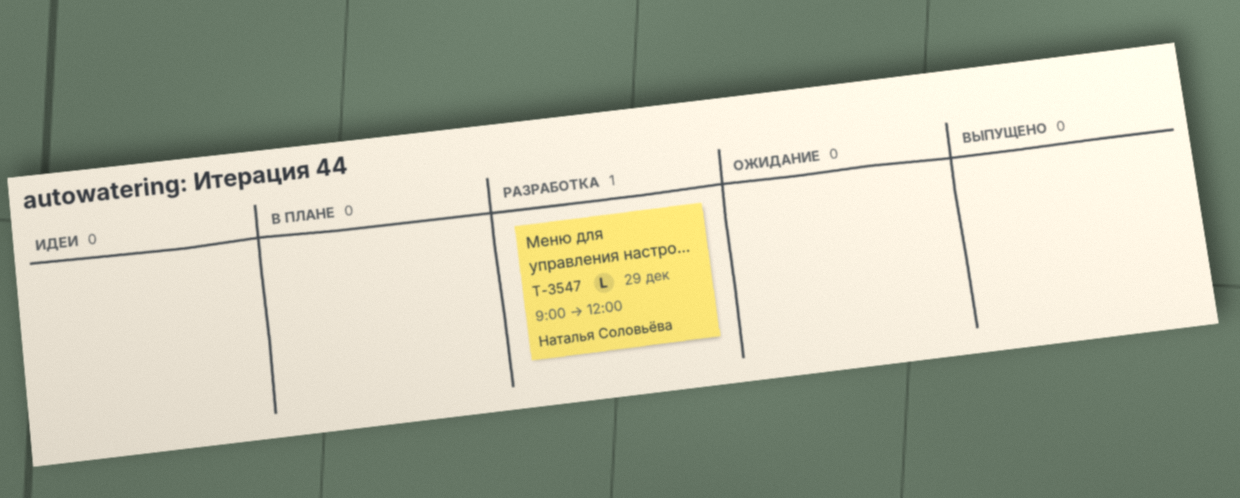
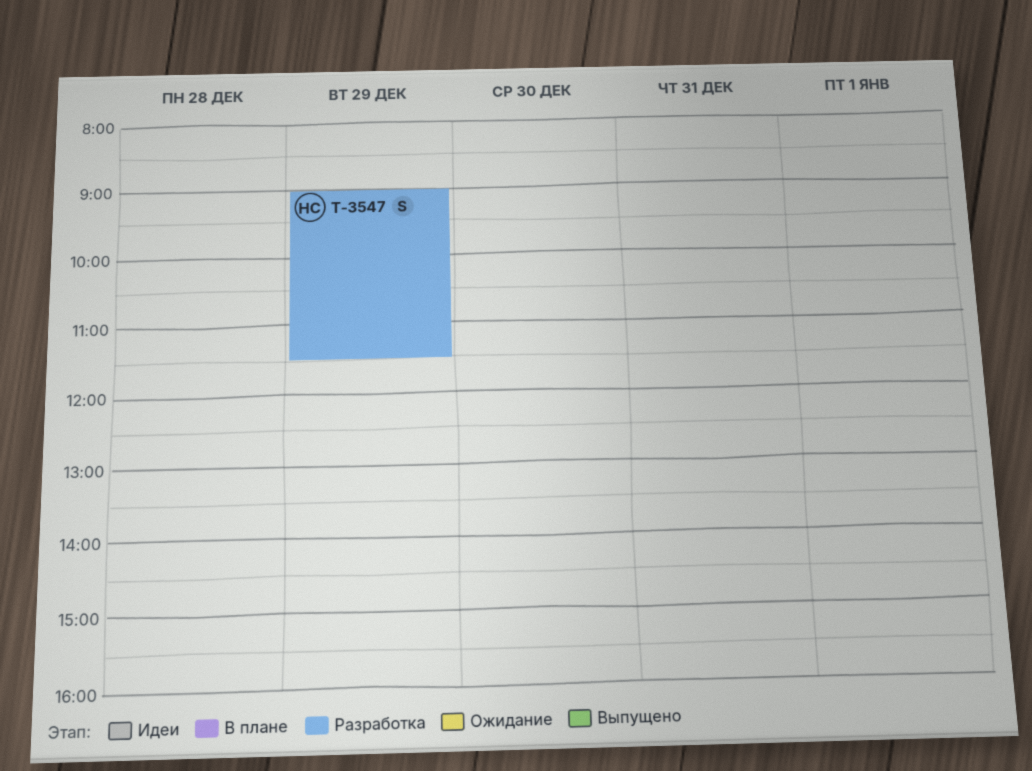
T-3547, estimate: L -> S
T-3547, ends: 12:00 -> 11:30

